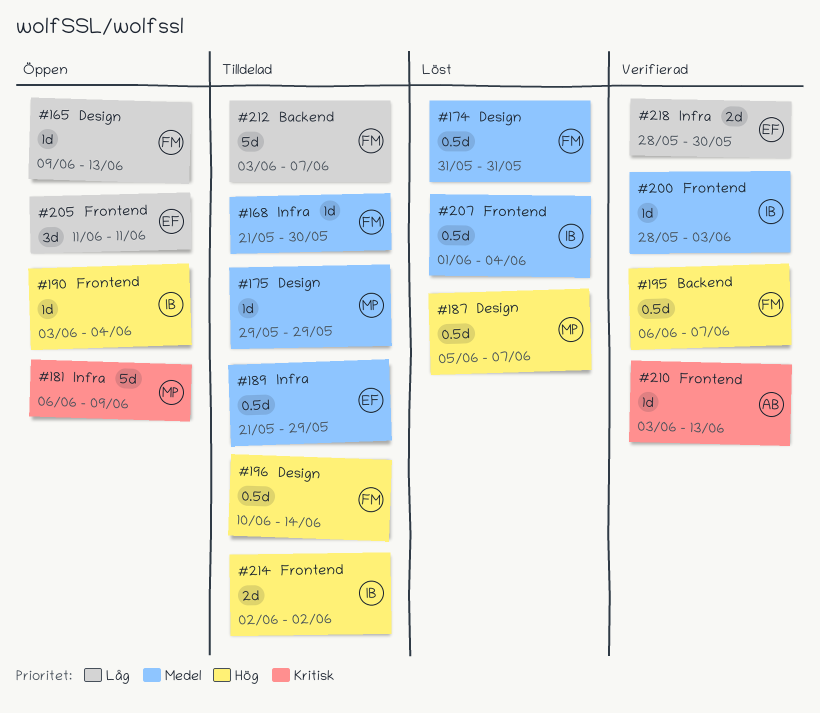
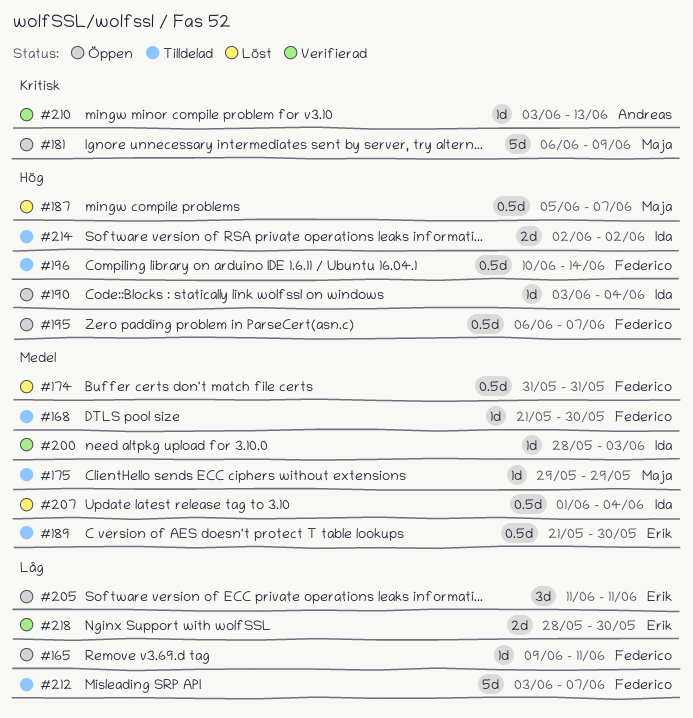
#165, due: Jun 13 -> Jun 11
#189, due: May 29 -> May 30
#195, status: Verifierad -> Öppen

